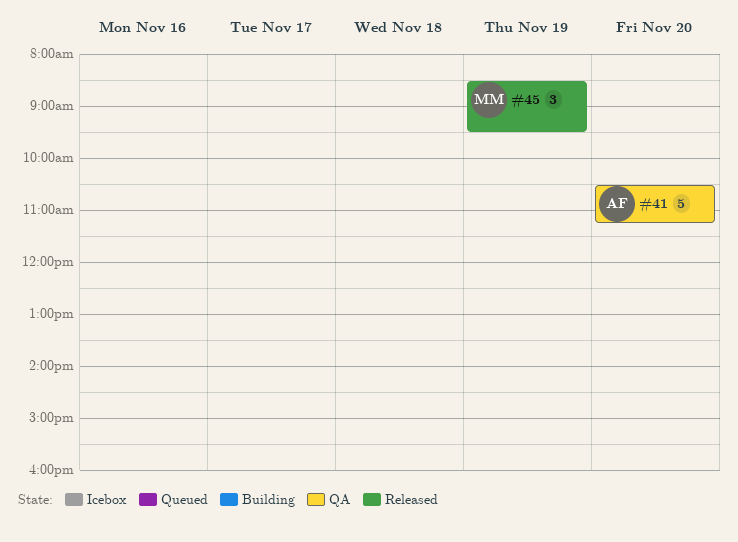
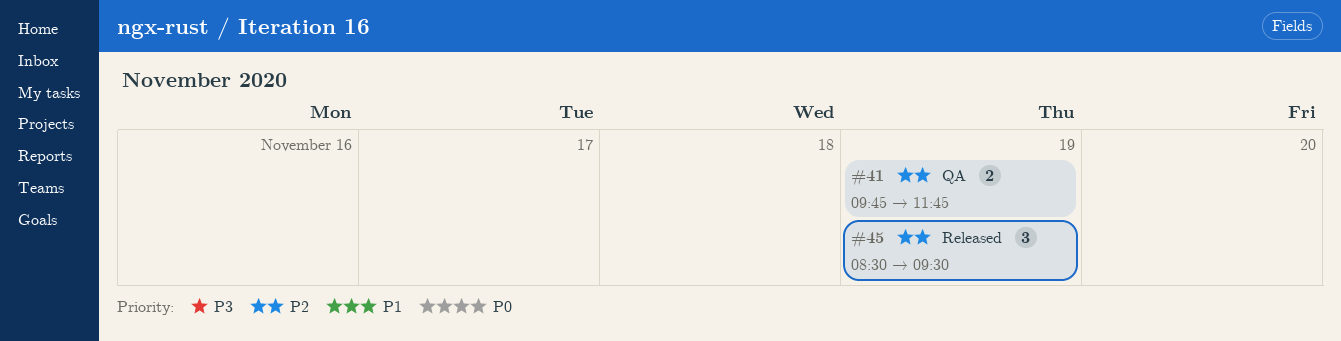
#41, estimate: 5 -> 2
#41, day: Nov 20 -> Nov 19
#41, begins: 10:30 -> 09:45
#41, ends: 11:15 -> 11:45

